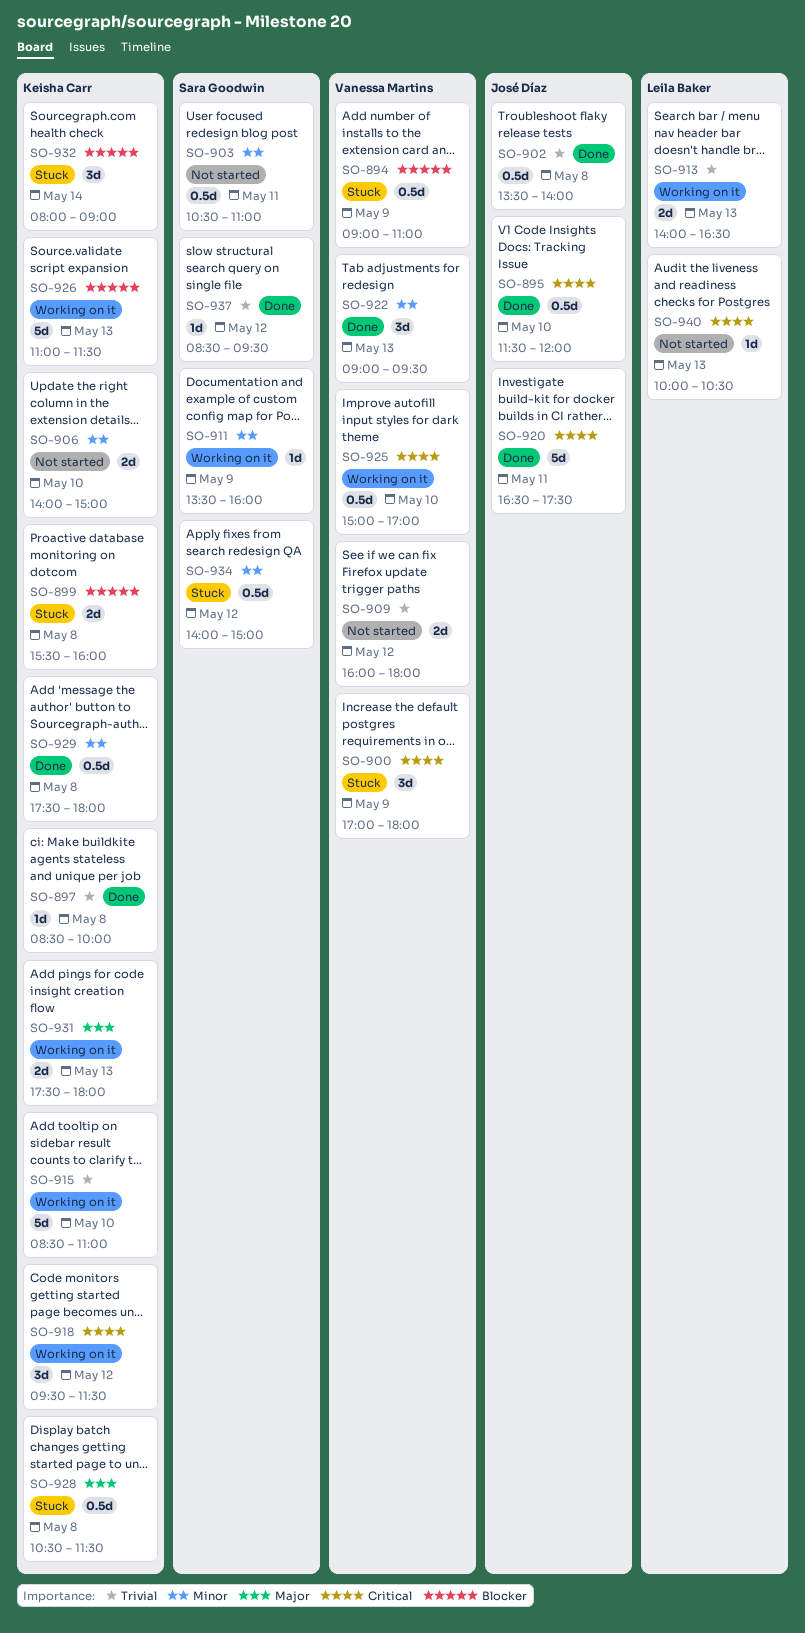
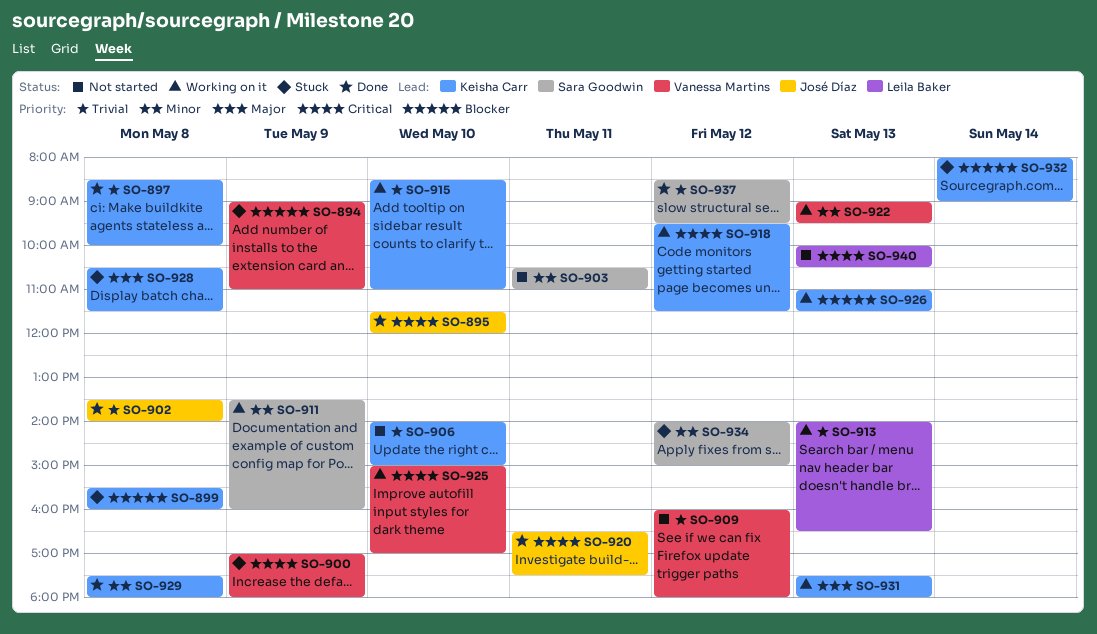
SO-906, priority: Minor -> Trivial
SO-922, status: Done -> Working on it

